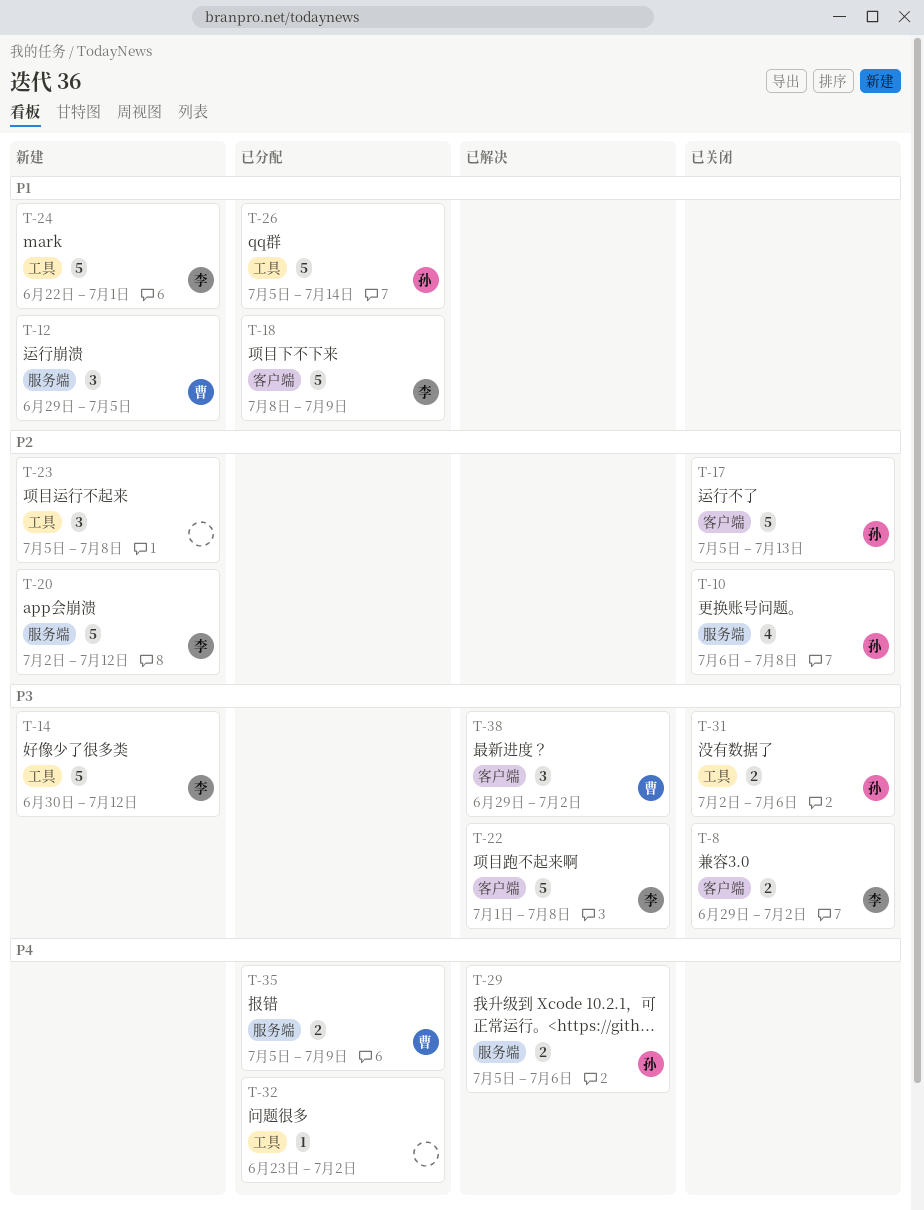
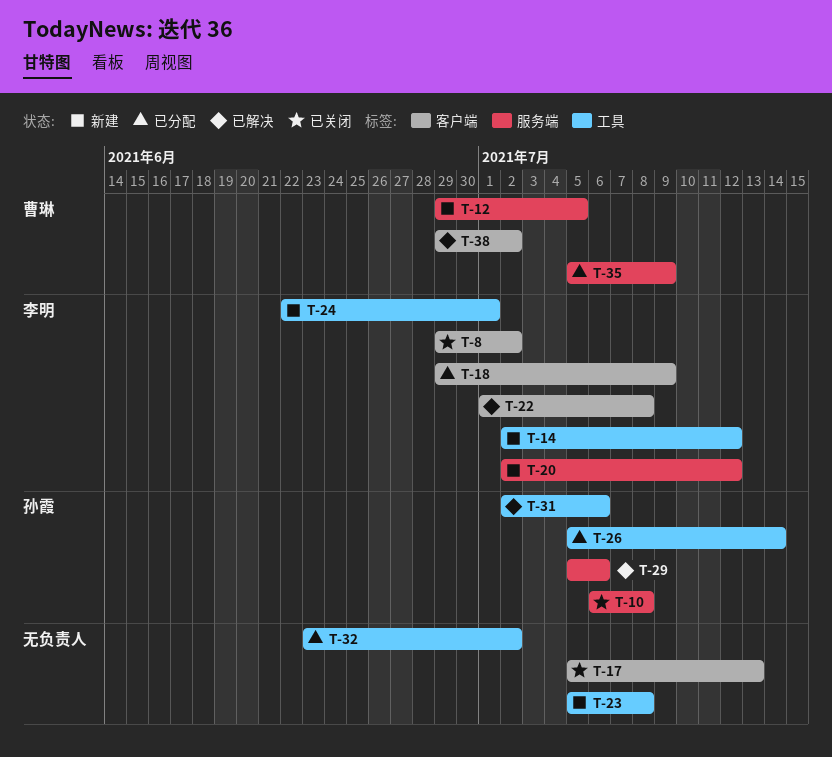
T-14, start: Jun 30 -> Jul 2
T-17, owner: 孙霞 -> none
T-18, start: Jul 8 -> Jun 29
T-31, status: 已关闭 -> 已解决

